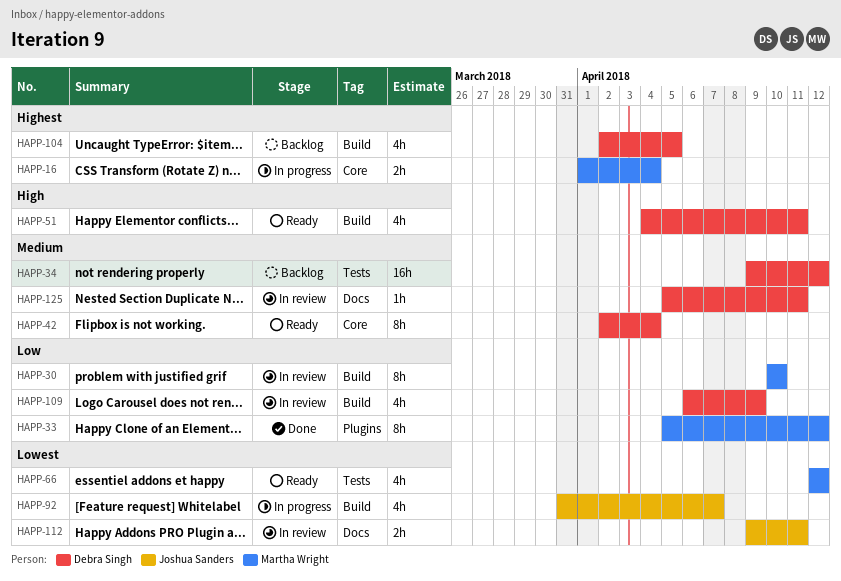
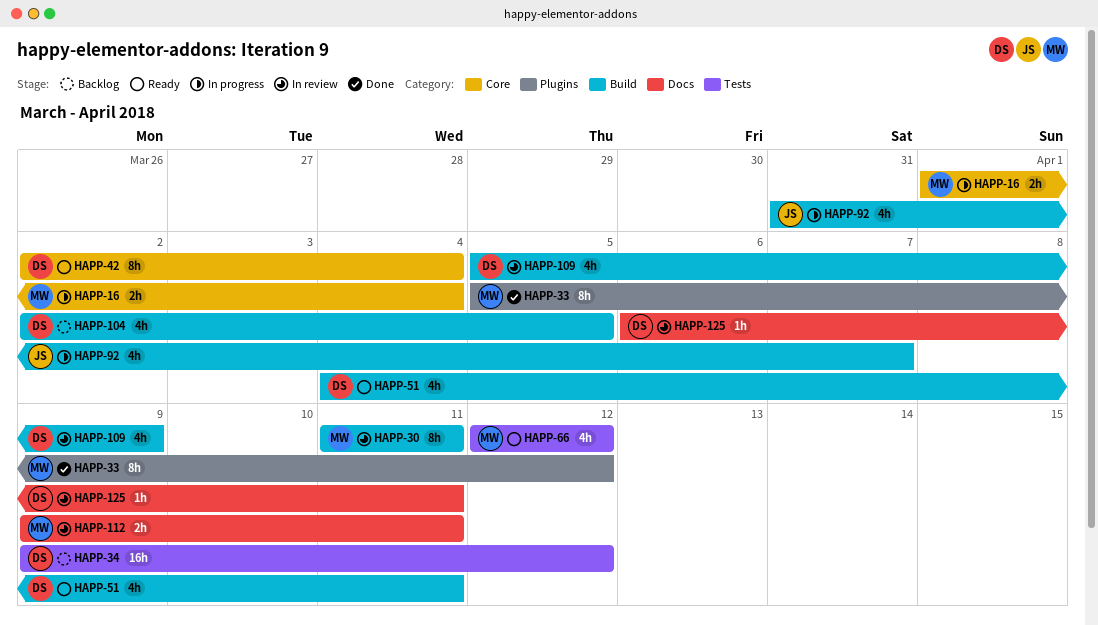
HAPP-30, start: Apr 10 -> Apr 11
HAPP-30, due: Apr 10 -> Apr 11
HAPP-109, start: Apr 6 -> Apr 5
HAPP-112, owner: Joshua Sanders -> Martha Wright
HAPP-125, start: Apr 5 -> Apr 6

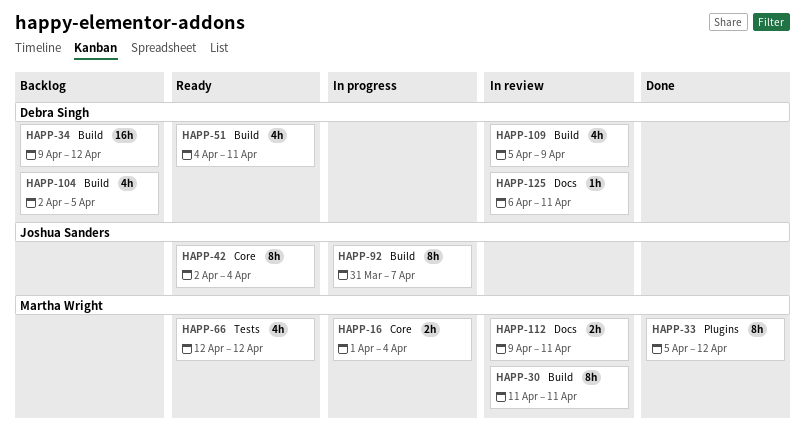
HAPP-34, label: Tests -> Build
HAPP-42, owner: Debra Singh -> Joshua Sanders
HAPP-92, estimate: 4h -> 8h

